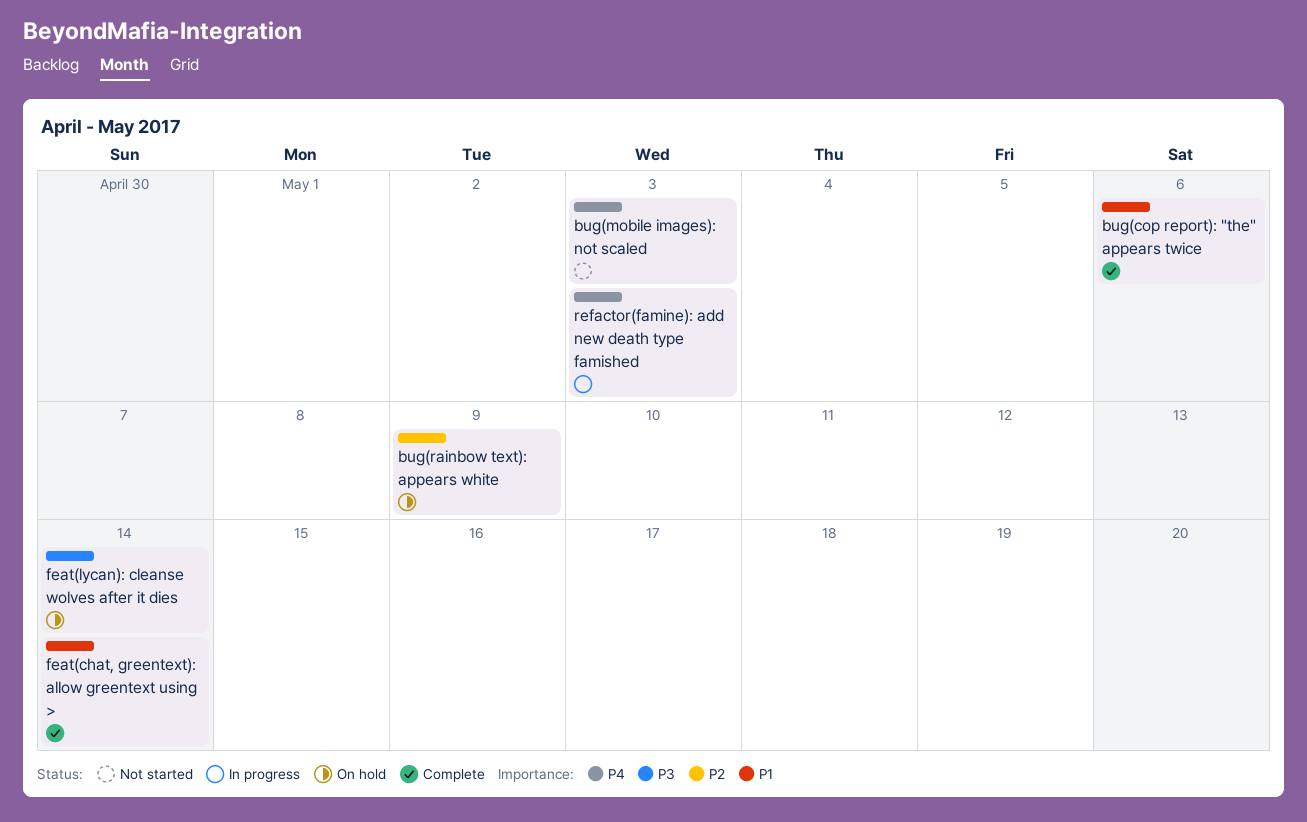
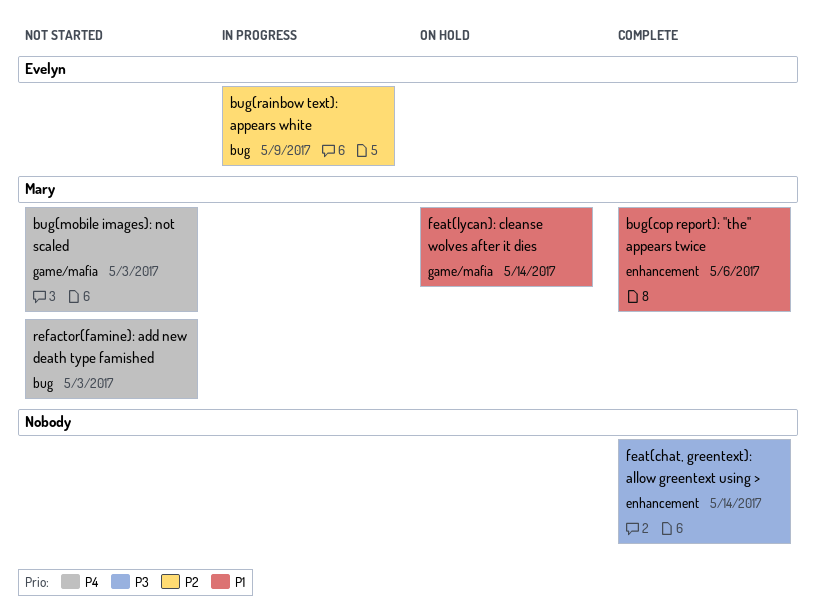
bug(rainbow text): appears white, status: On hold -> In progress
feat(chat, greentext): allow greentext using >, priority: P1 -> P3
feat(lycan): cleanse wolves after it dies, priority: P3 -> P1
refactor(famine): add new death type famished, status: In progress -> Not started

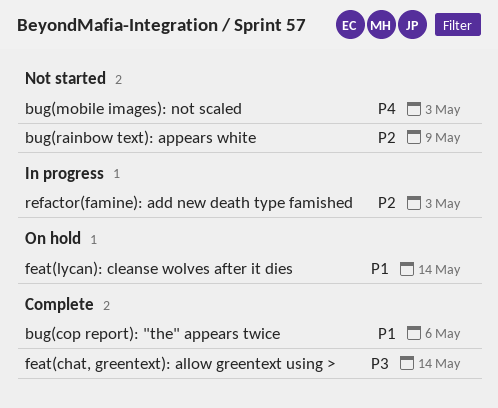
bug(rainbow text): appears white, status: In progress -> Not started
refactor(famine): add new death type famished, status: Not started -> In progress
refactor(famine): add new death type famished, priority: P4 -> P2

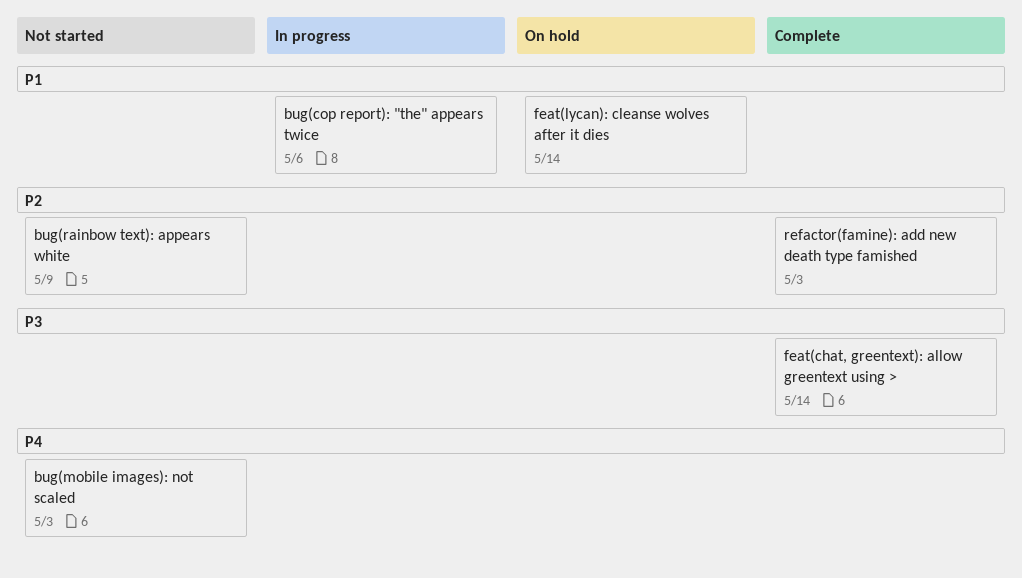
bug(cop report): "the" appears twice, status: Complete -> In progress
refactor(famine): add new death type famished, status: In progress -> Complete

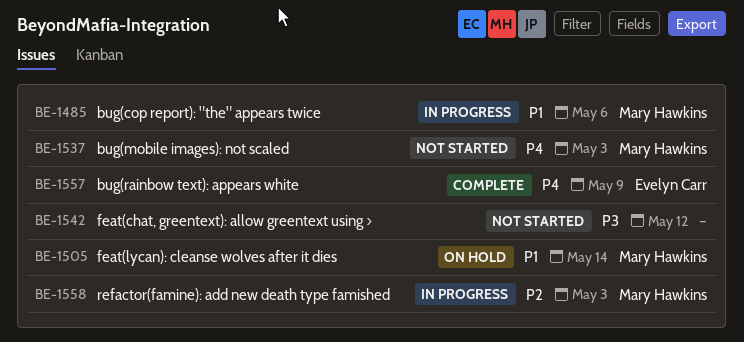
bug(rainbow text): appears white, status: Not started -> Complete
bug(rainbow text): appears white, priority: P2 -> P4
feat(chat, greentext): allow greentext using >, status: Complete -> Not started
feat(chat, greentext): allow greentext using >, due: May 14 -> May 12
refactor(famine): add new death type famished, status: Complete -> In progress

